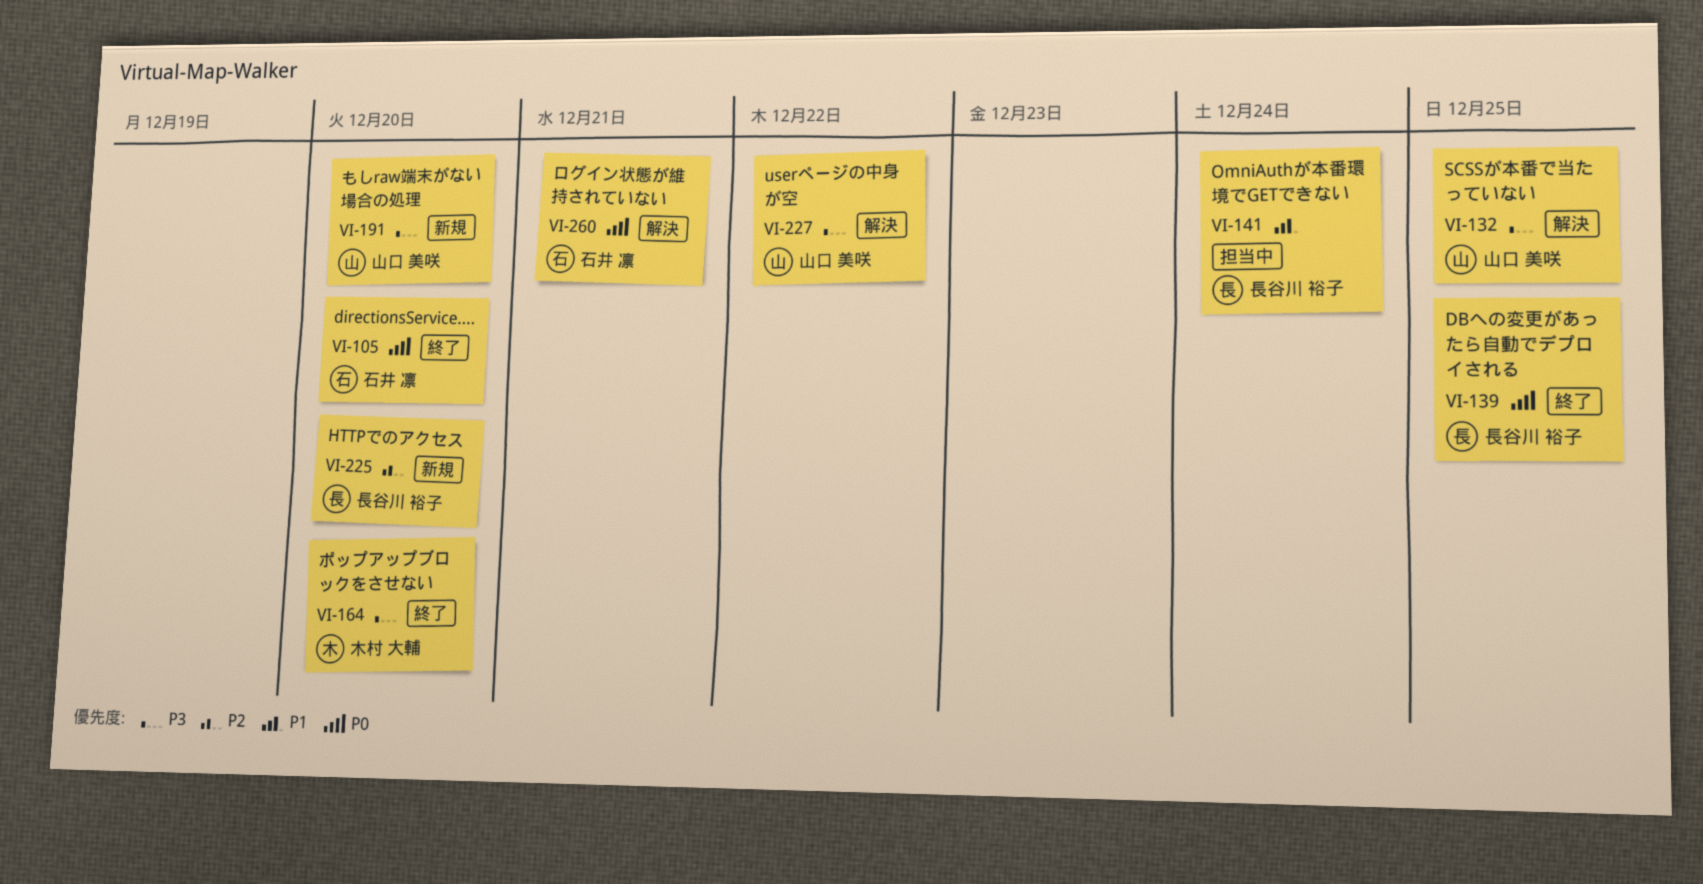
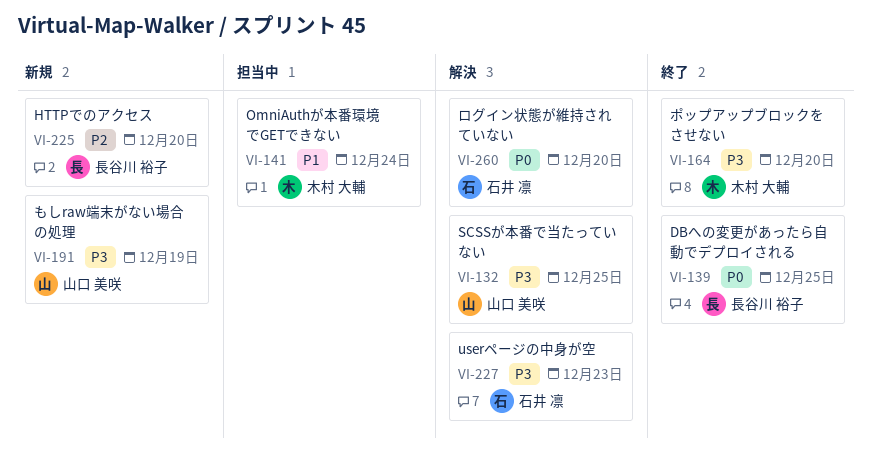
VI-105: present -> none
VI-141, owner: 長谷川 裕子 -> 木村 大輔
VI-191, due: Dec 20 -> Dec 19
VI-227, owner: 山口 美咲 -> 石井 凛
VI-227, due: Dec 22 -> Dec 23
VI-260, due: Dec 21 -> Dec 20

